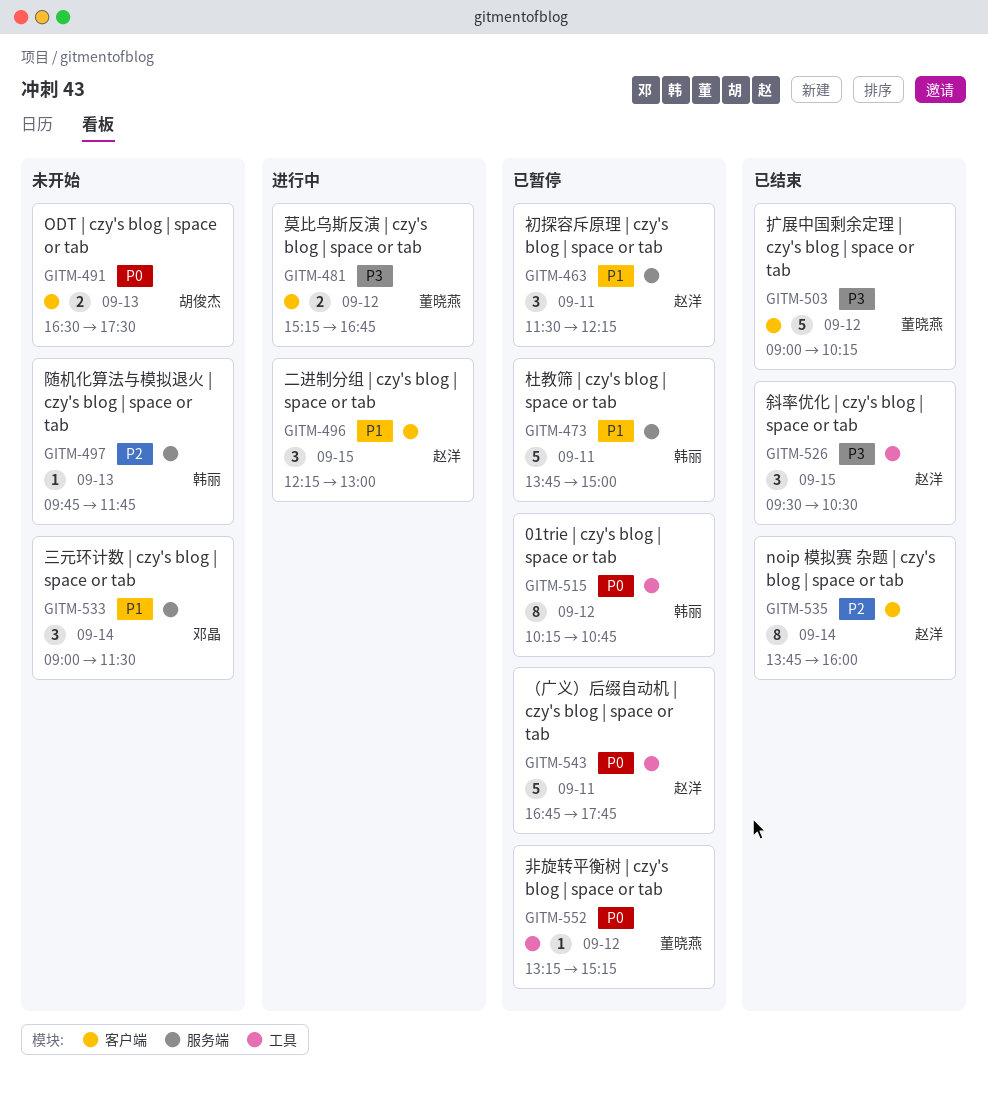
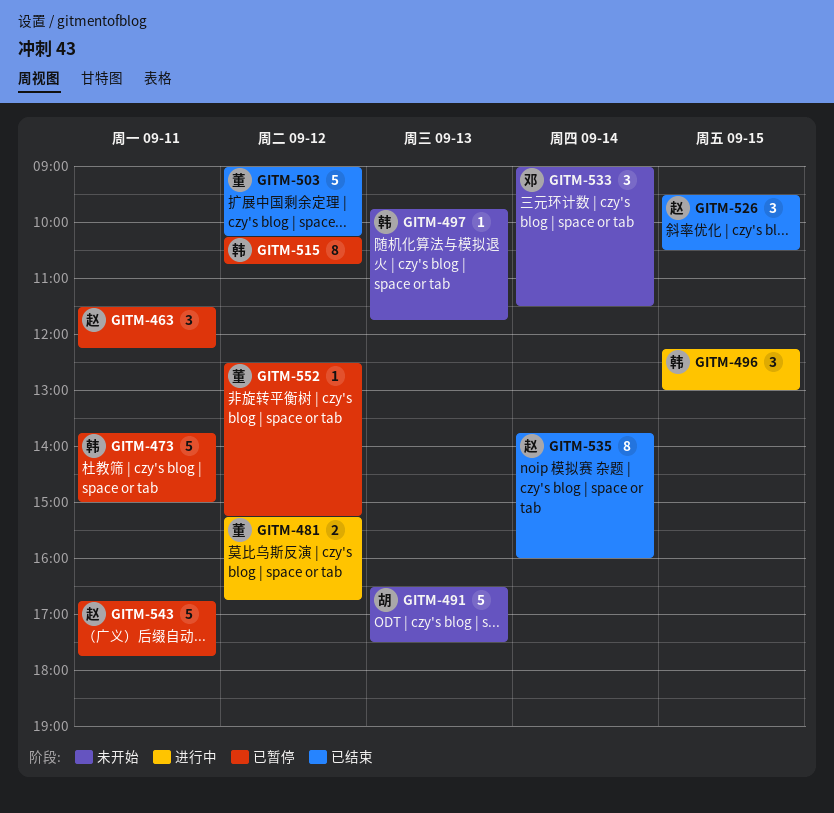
GITM-491, estimate: 2 -> 5
GITM-496, owner: 赵洋 -> 韩丽
GITM-552, begins: 13:15 -> 12:30

